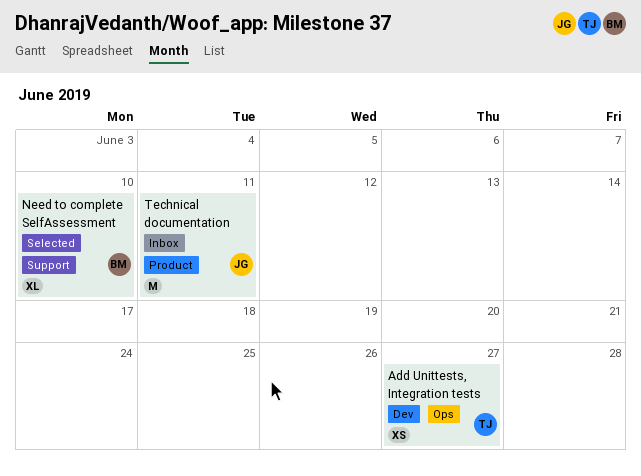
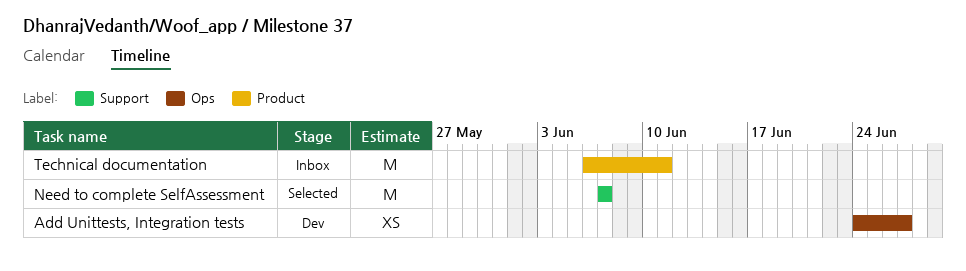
Need to complete SelfAssessment, estimate: XL -> M
Need to complete SelfAssessment, due: Jun 10 -> Jun 7

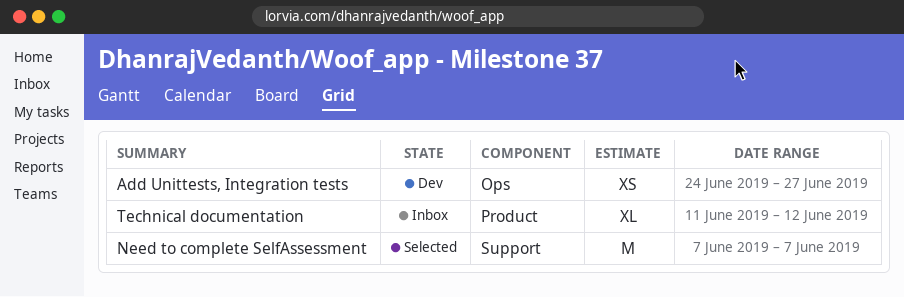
Technical documentation, estimate: M -> XL
Technical documentation, start: Jun 6 -> Jun 11
Technical documentation, due: Jun 11 -> Jun 12

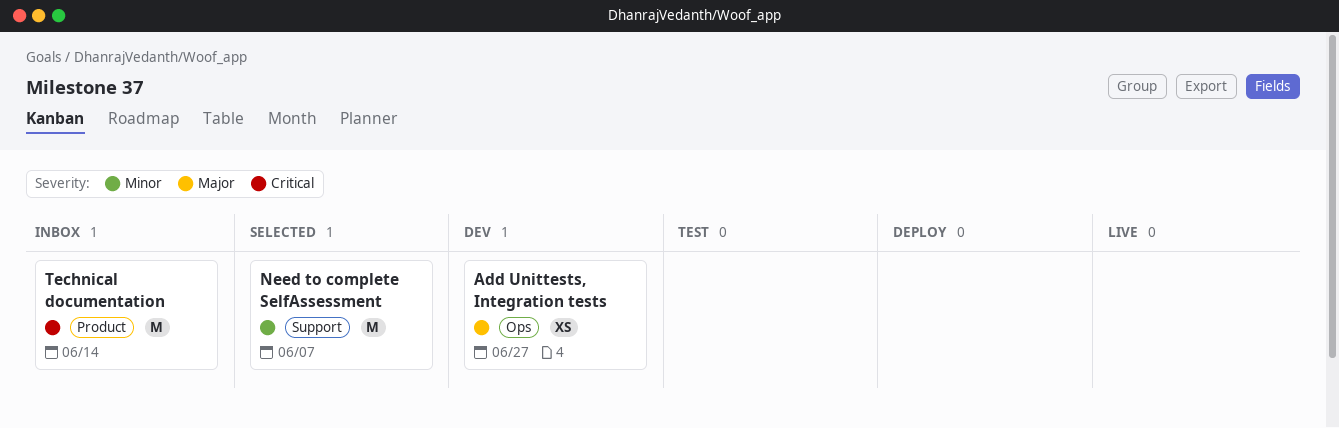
Technical documentation, estimate: XL -> M
Technical documentation, due: Jun 12 -> Jun 14

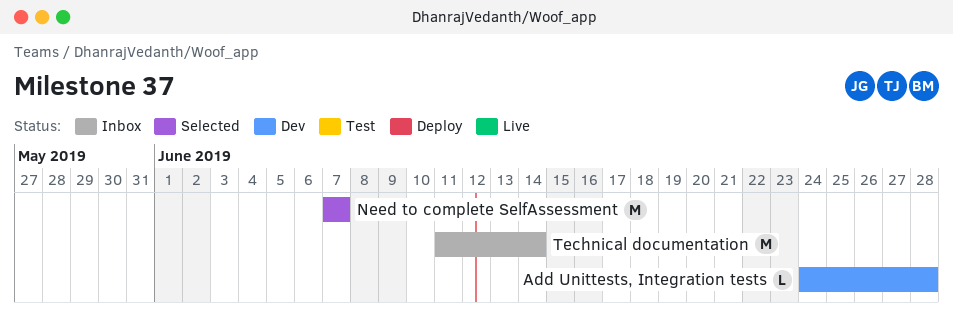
Add Unittests, Integration tests, estimate: XS -> L
Add Unittests, Integration tests, due: Jun 27 -> Jun 28

